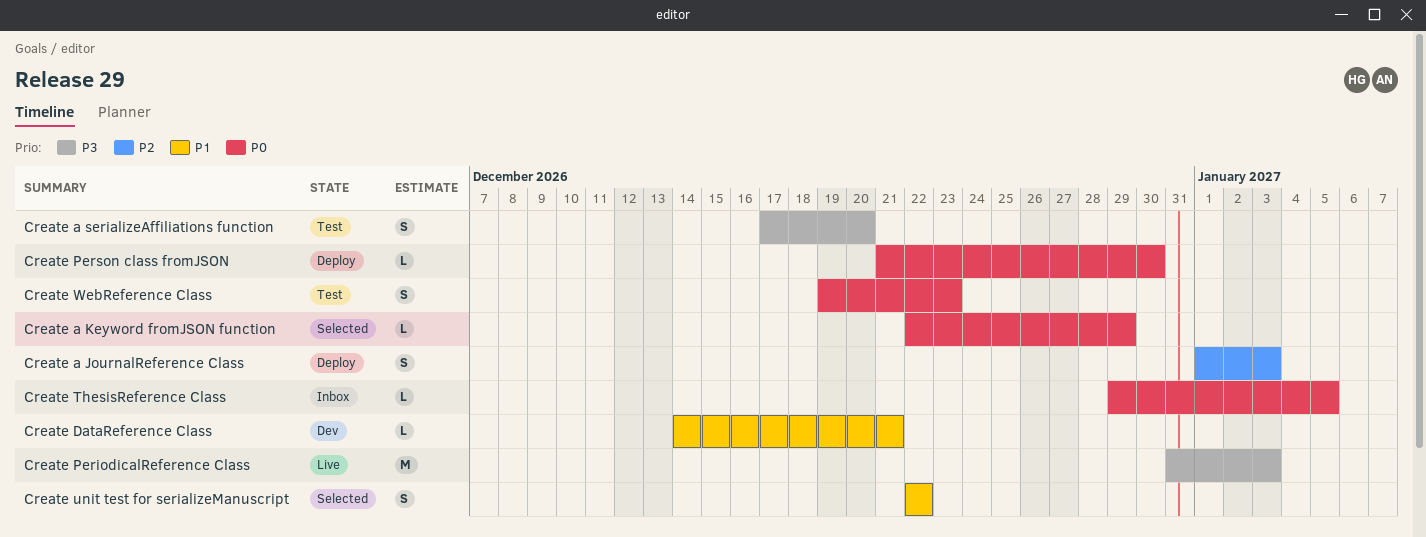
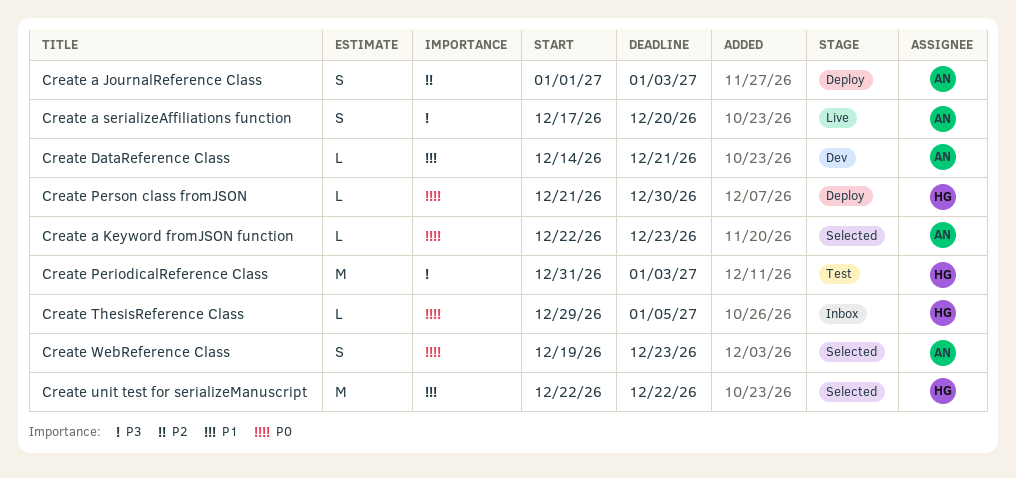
Create a Keyword fromJSON function, due: Dec 29 -> Dec 23
Create a serializeAffiliations function, status: Test -> Live
Create PeriodicalReference Class, status: Live -> Test
Create unit test for serializeManuscript, estimate: S -> M
Create WebReference Class, status: Test -> Selected

